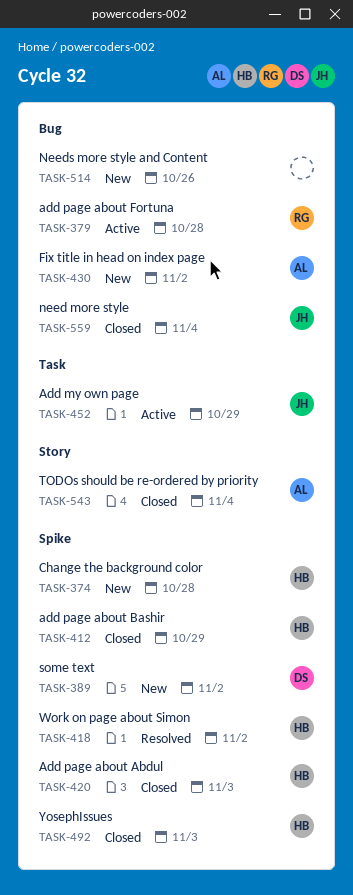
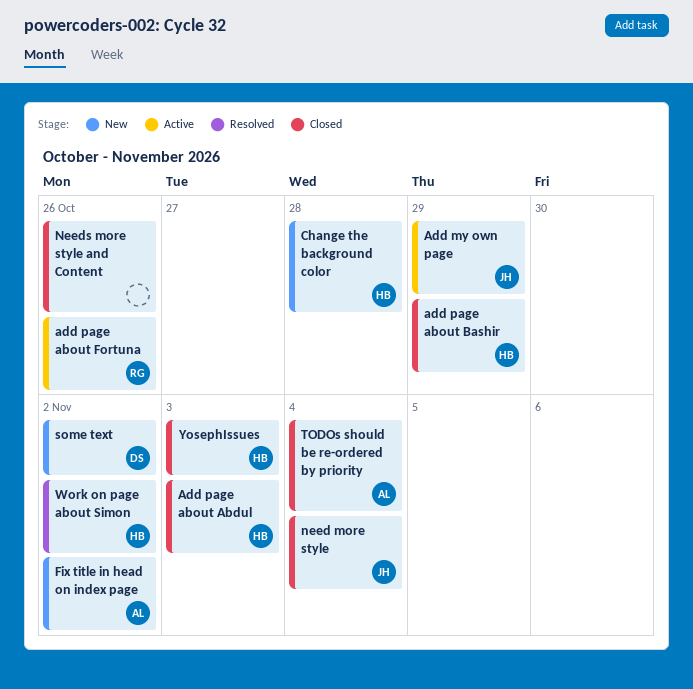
add page about Fortuna, due: Oct 28 -> Oct 26
Needs more style and Content, status: New -> Closed

